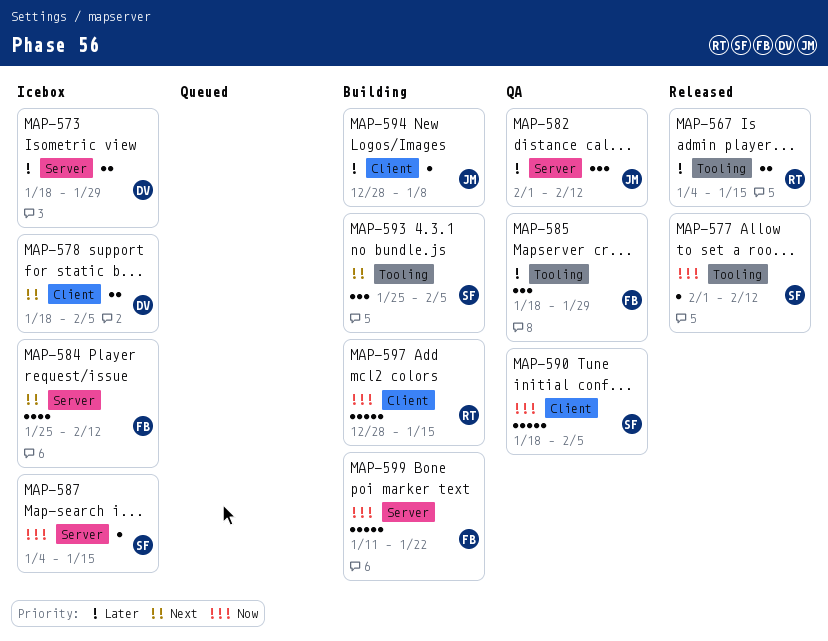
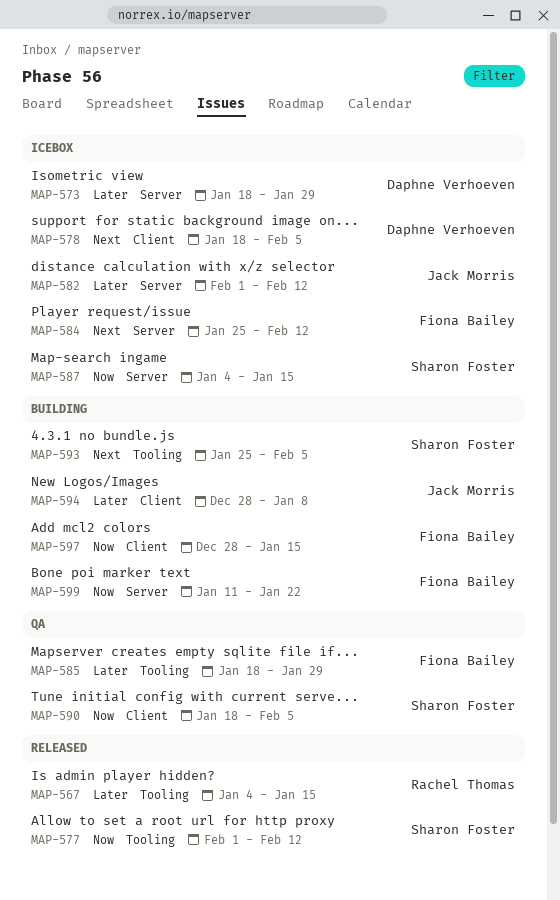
MAP-582, status: QA -> Icebox
MAP-597, owner: Rachel Thomas -> Fiona Bailey

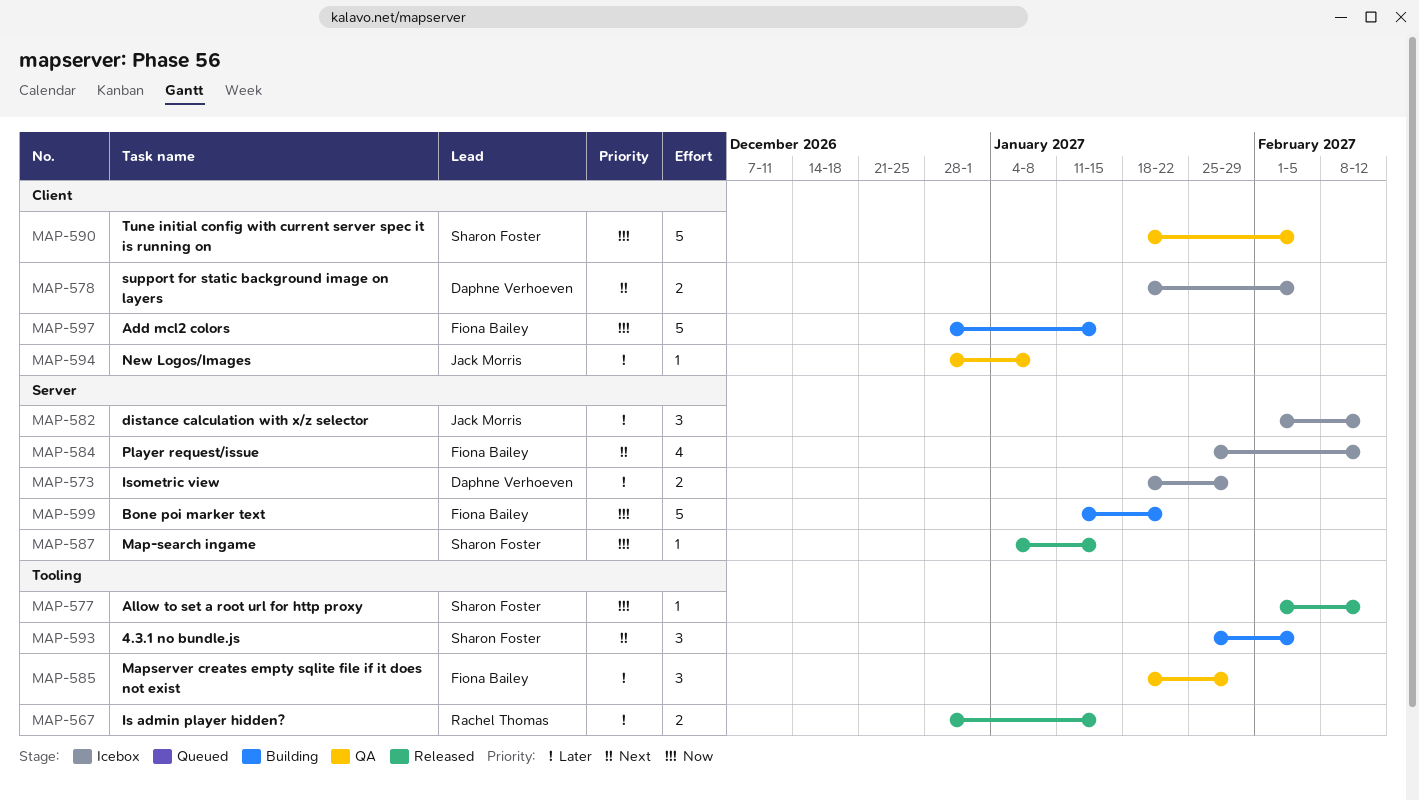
MAP-567, start: Jan 4 -> Dec 28
MAP-587, status: Icebox -> Released
MAP-594, status: Building -> QA

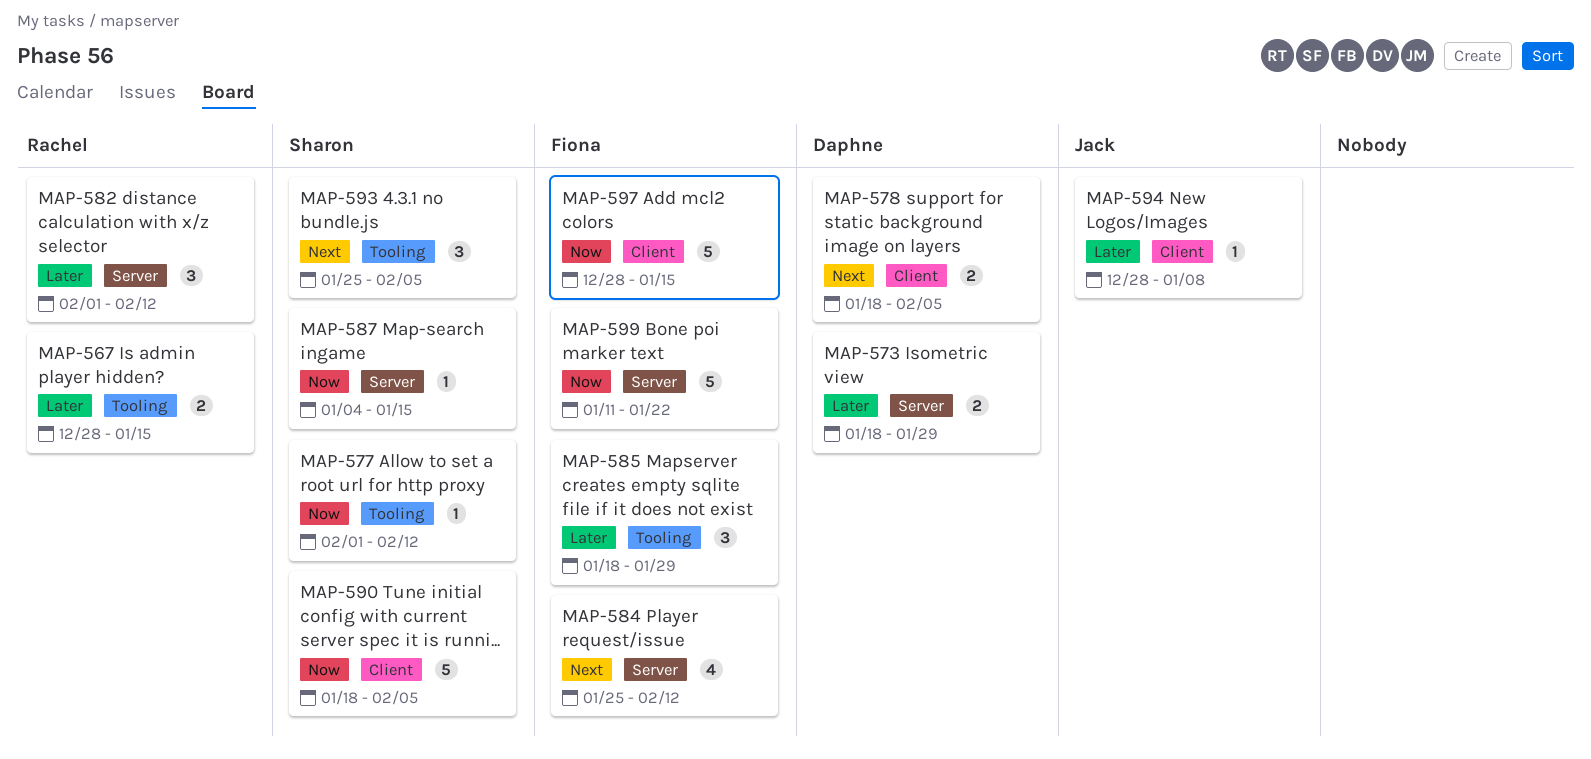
MAP-582, owner: Jack Morris -> Rachel Thomas

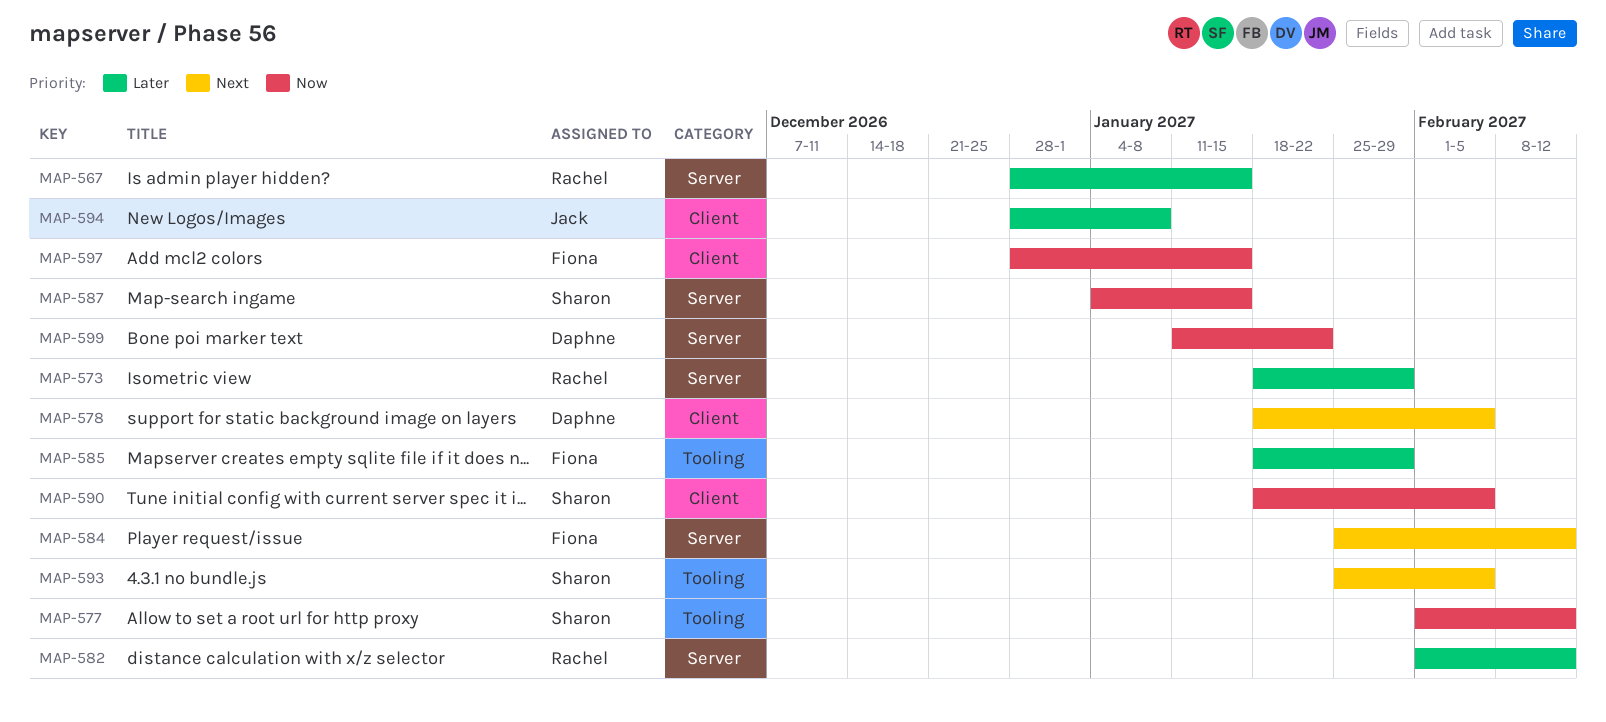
MAP-567, label: Tooling -> Server
MAP-573, owner: Daphne -> Rachel
MAP-599, owner: Fiona -> Daphne

